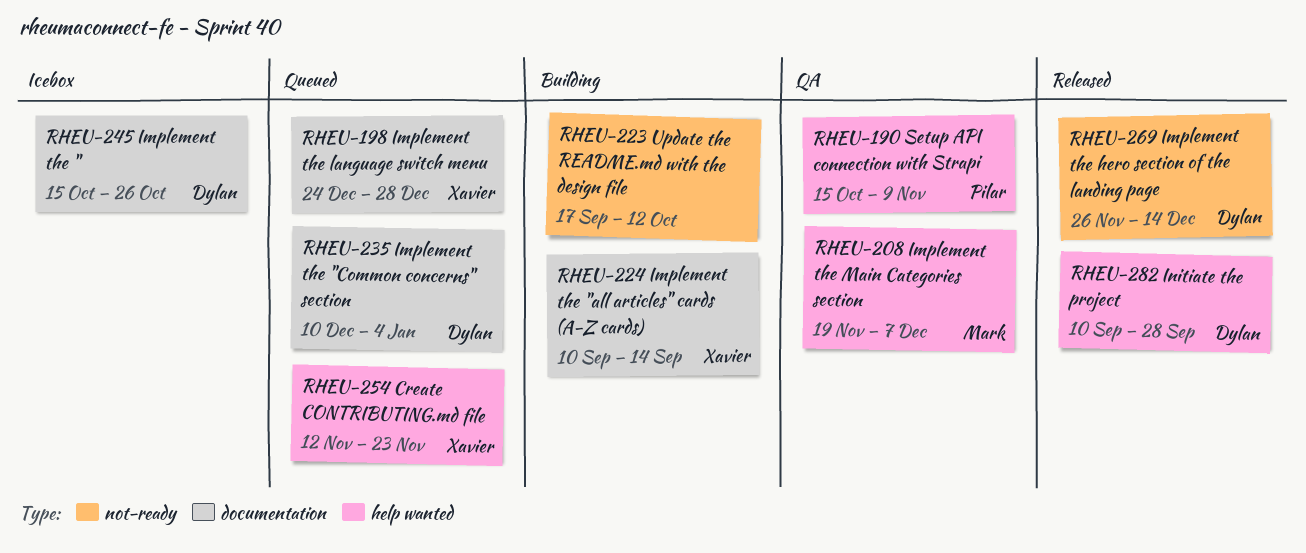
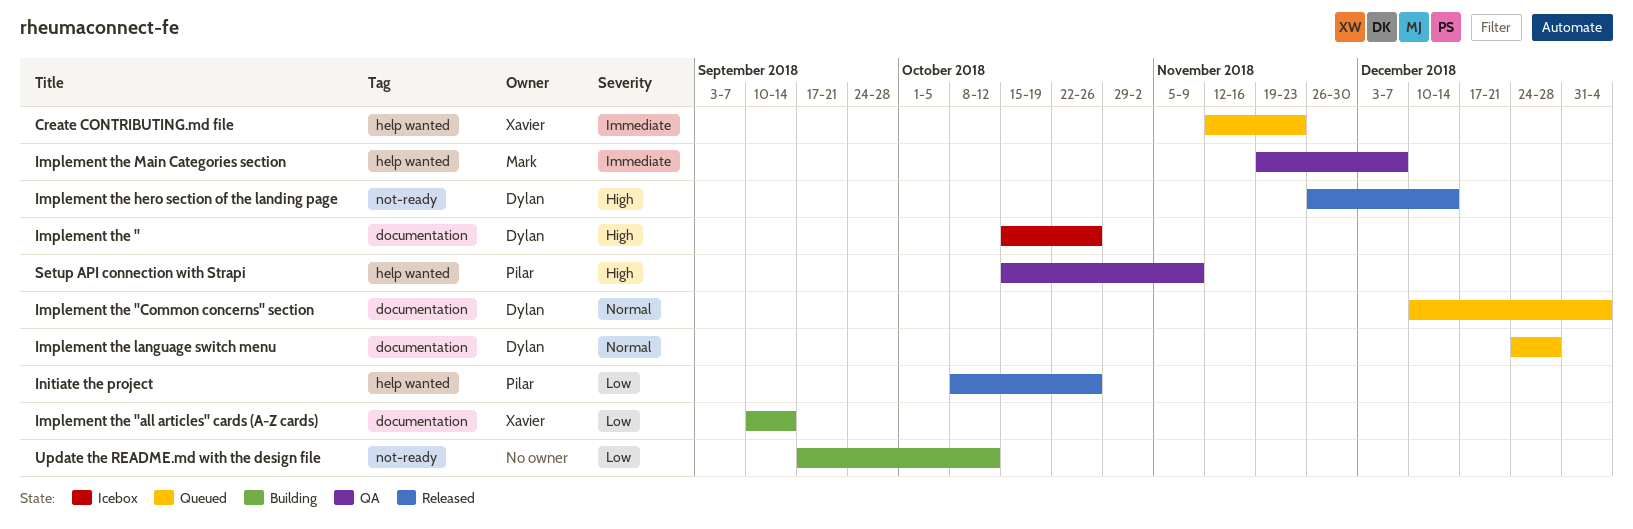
Implement the language switch menu, owner: Xavier -> Dylan
Initiate the project, owner: Dylan -> Pilar
Initiate the project, start: Sep 10 -> Oct 8
Initiate the project, due: Sep 28 -> Oct 26

